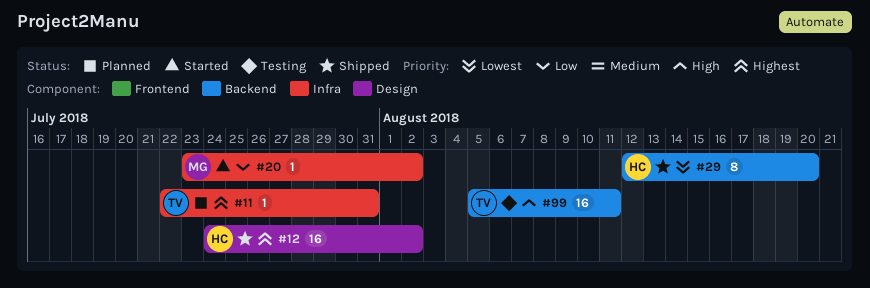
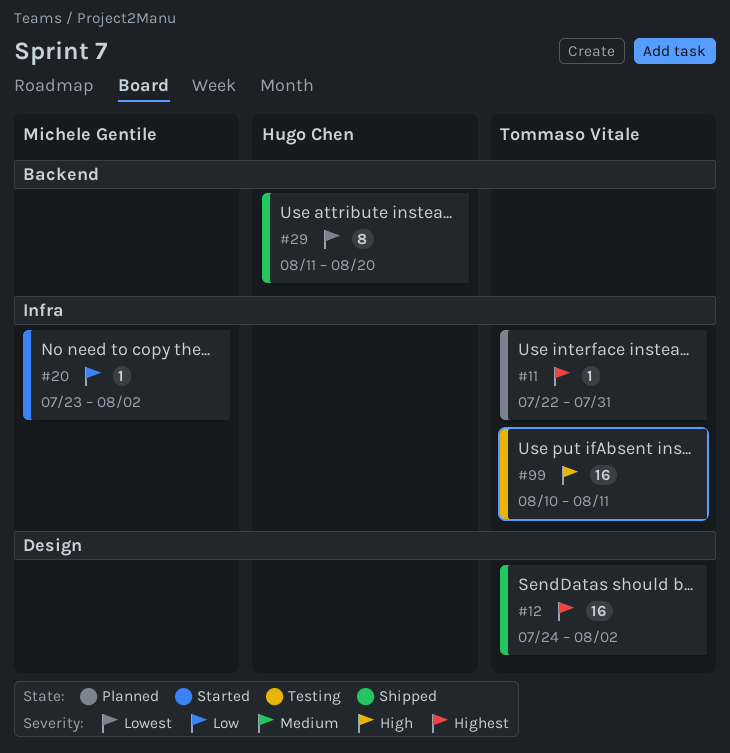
#12, owner: Hugo Chen -> Tommaso Vitale
#29, start: Aug 12 -> Aug 11
#99, label: Backend -> Infra
#99, start: Aug 5 -> Aug 10

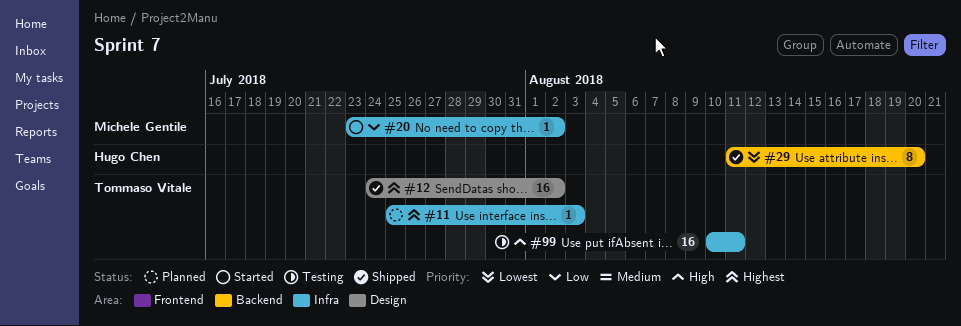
#11, start: Jul 22 -> Jul 25
#11, due: Jul 31 -> Aug 3

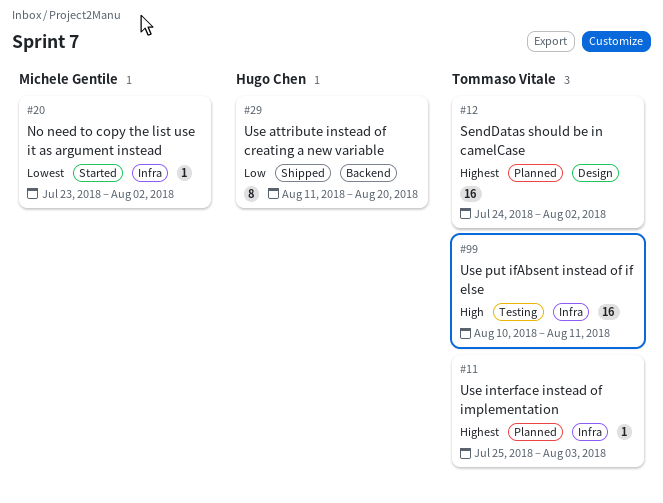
#12, status: Shipped -> Planned
#20, priority: Low -> Lowest
#29, priority: Lowest -> Low

